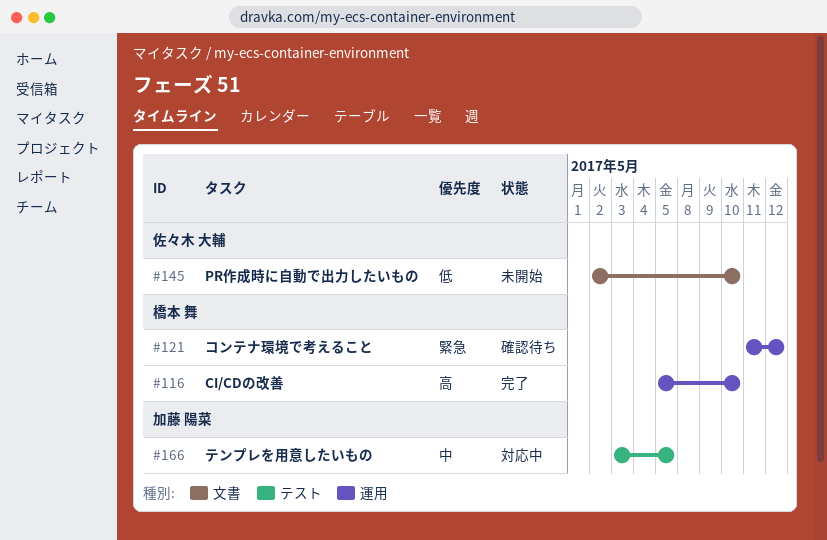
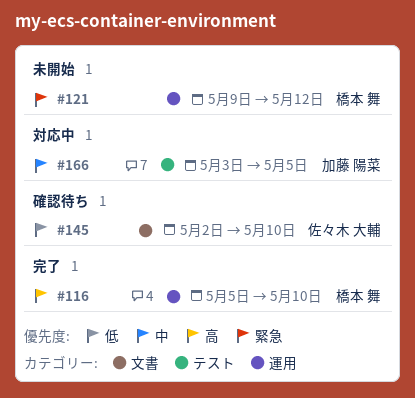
#121, status: 確認待ち -> 未開始
#121, start: May 11 -> May 9
#145, status: 未開始 -> 確認待ち

